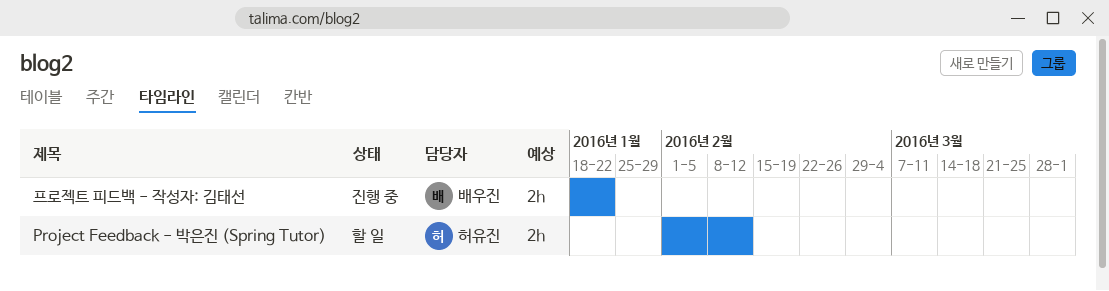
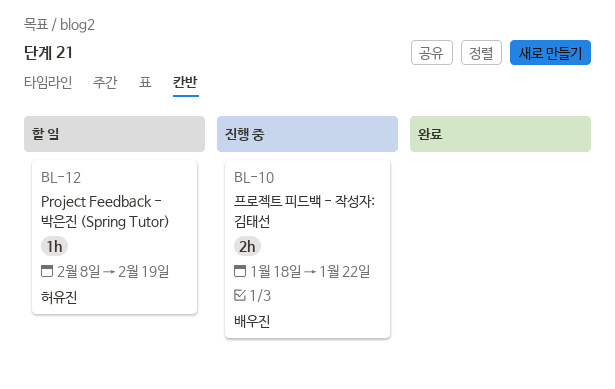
Project Feedback - 박은진 (Spring Tutor), estimate: 2h -> 1h
Project Feedback - 박은진 (Spring Tutor), start: Feb 1 -> Feb 8
Project Feedback - 박은진 (Spring Tutor), due: Feb 12 -> Feb 19

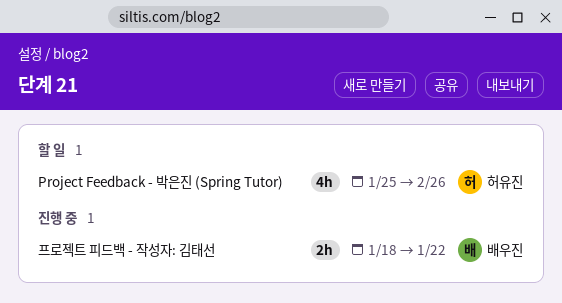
Project Feedback - 박은진 (Spring Tutor), estimate: 1h -> 4h
Project Feedback - 박은진 (Spring Tutor), start: Feb 8 -> Jan 25
Project Feedback - 박은진 (Spring Tutor), due: Feb 19 -> Feb 26

